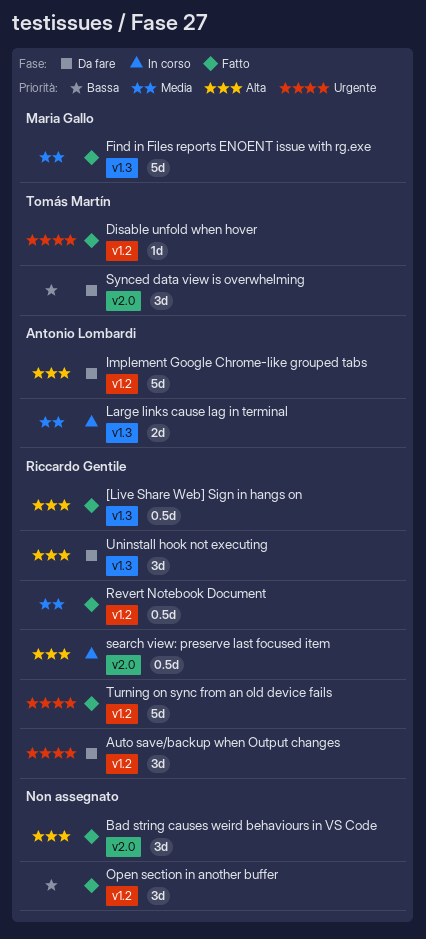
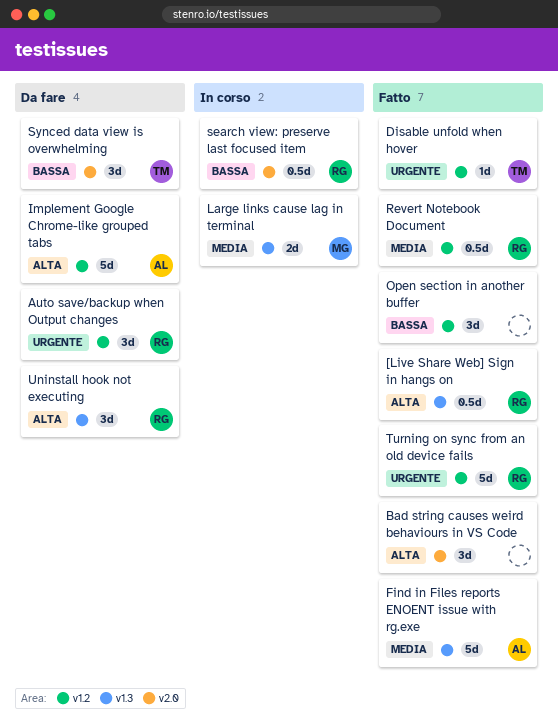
Find in Files reports ENOENT issue with rg.exe, owner: Maria Gallo -> Antonio Lombardi
Large links cause lag in terminal, owner: Antonio Lombardi -> Maria Gallo
search view: preserve last focused item, priority: Alta -> Bassa

